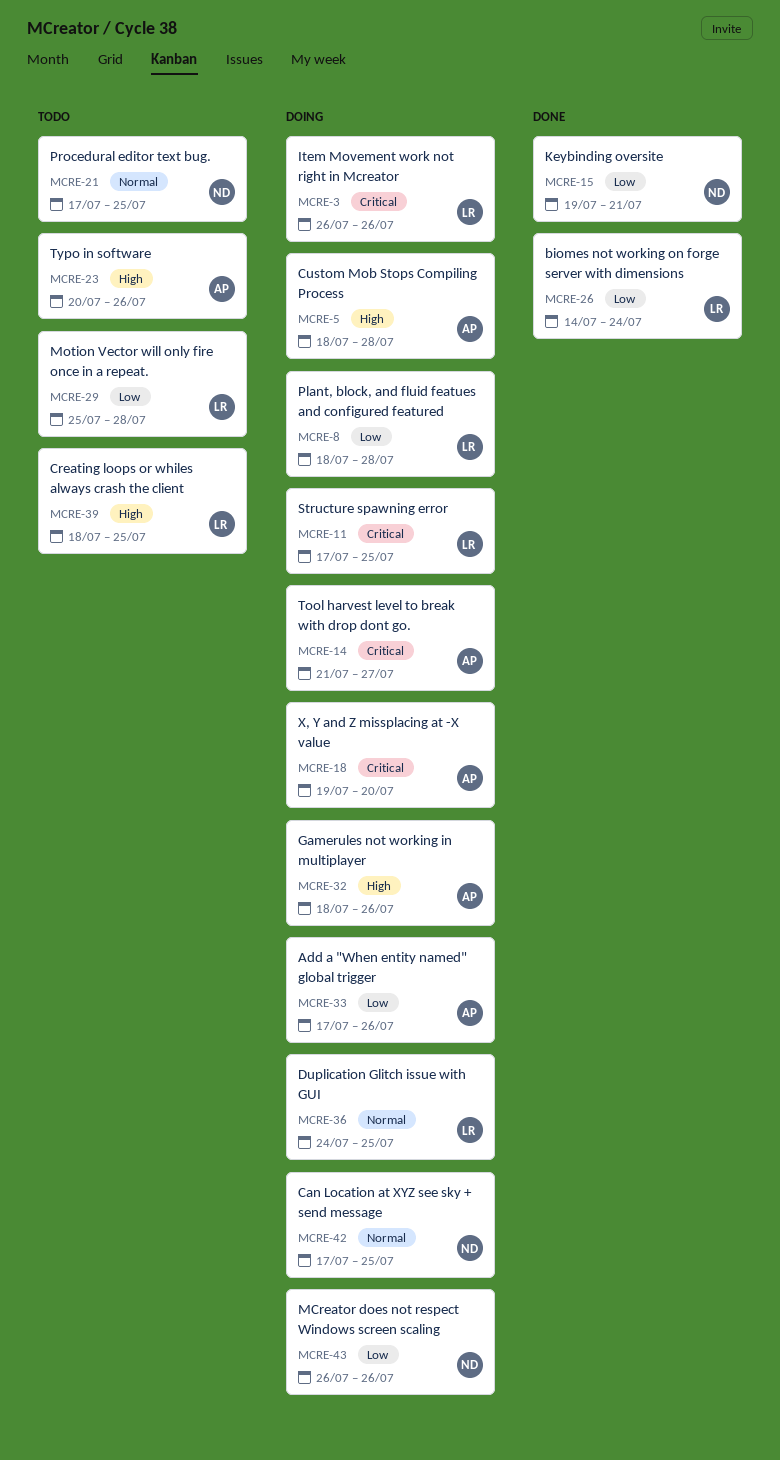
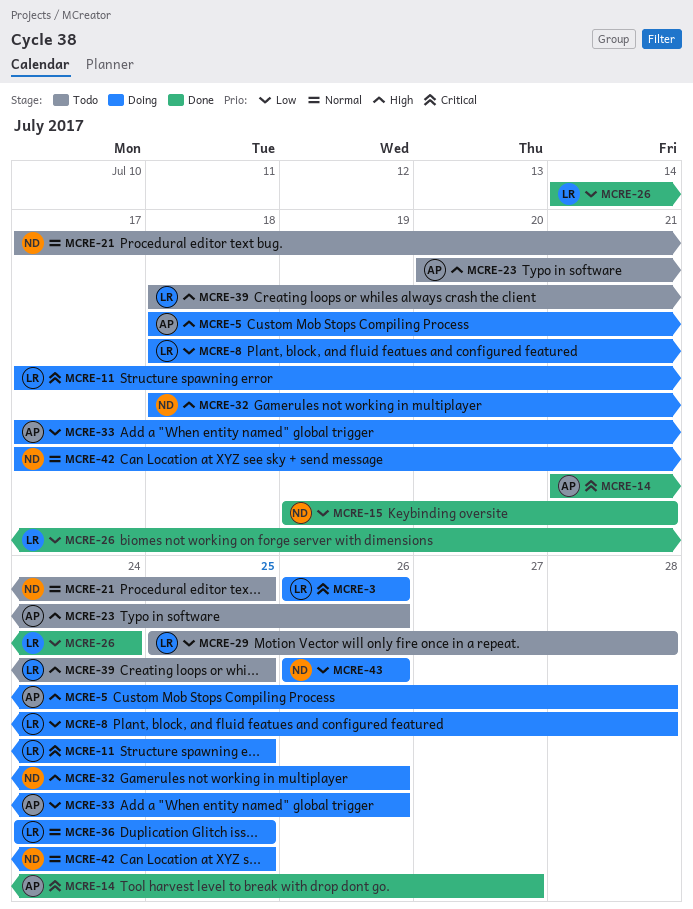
MCRE-14, status: Doing -> Done
MCRE-18: present -> none
MCRE-32, owner: AP -> ND

